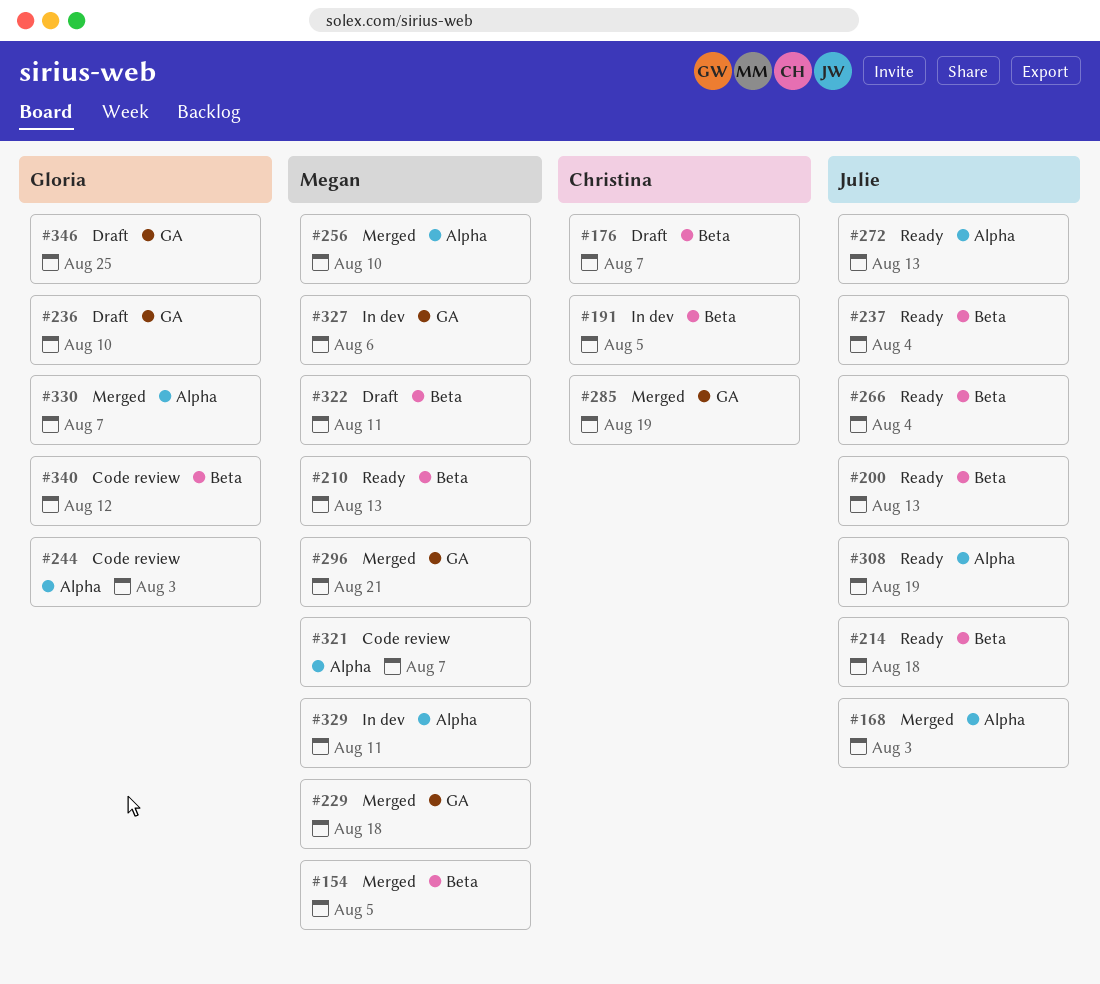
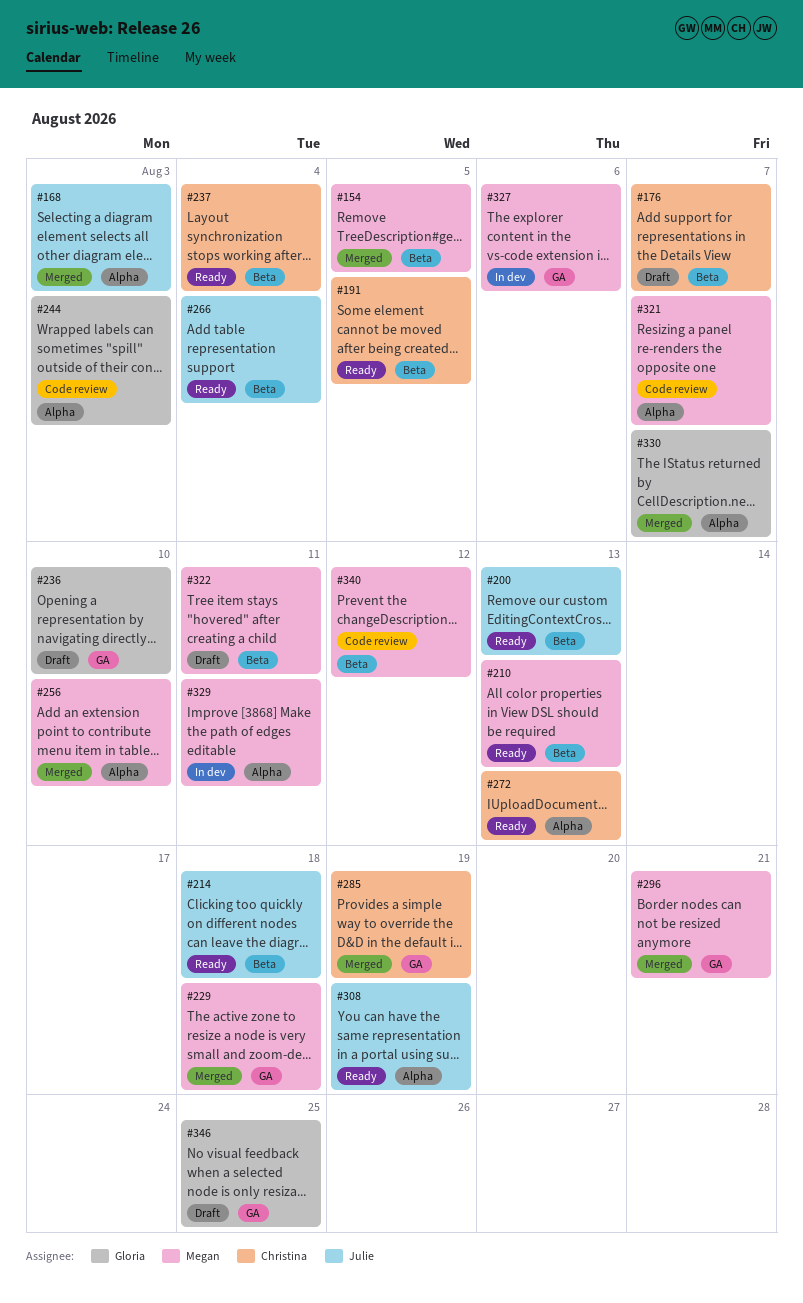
#191, status: In dev -> Ready
#237, owner: Julie -> Christina
#272, owner: Julie -> Christina
#340, owner: Gloria -> Megan

